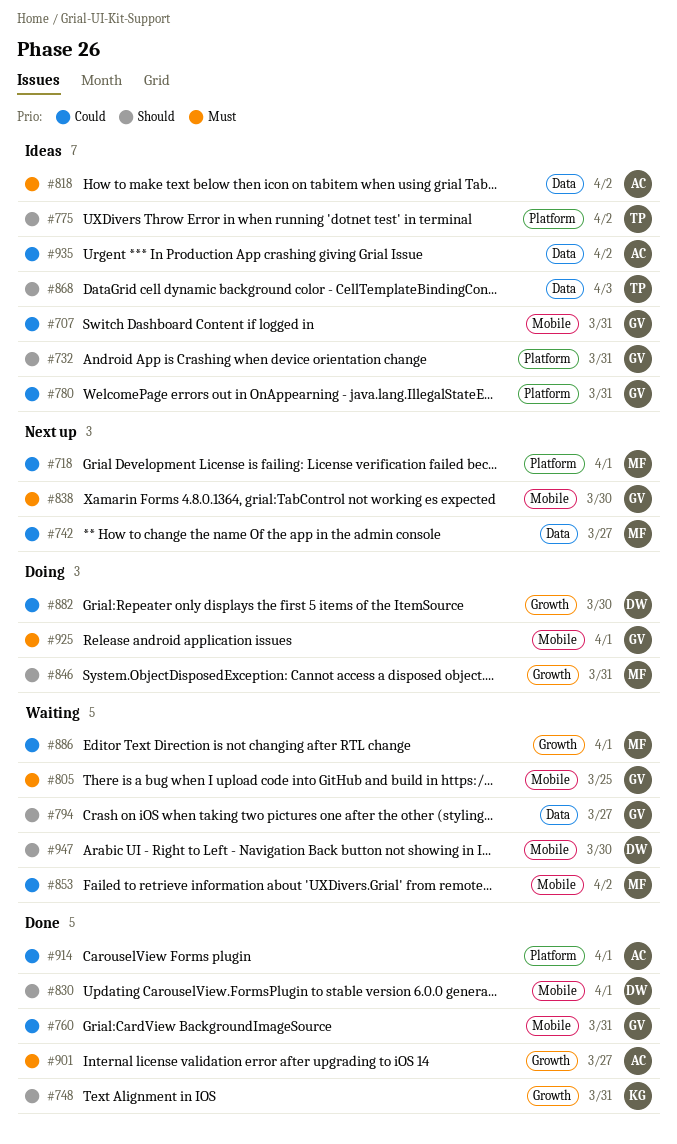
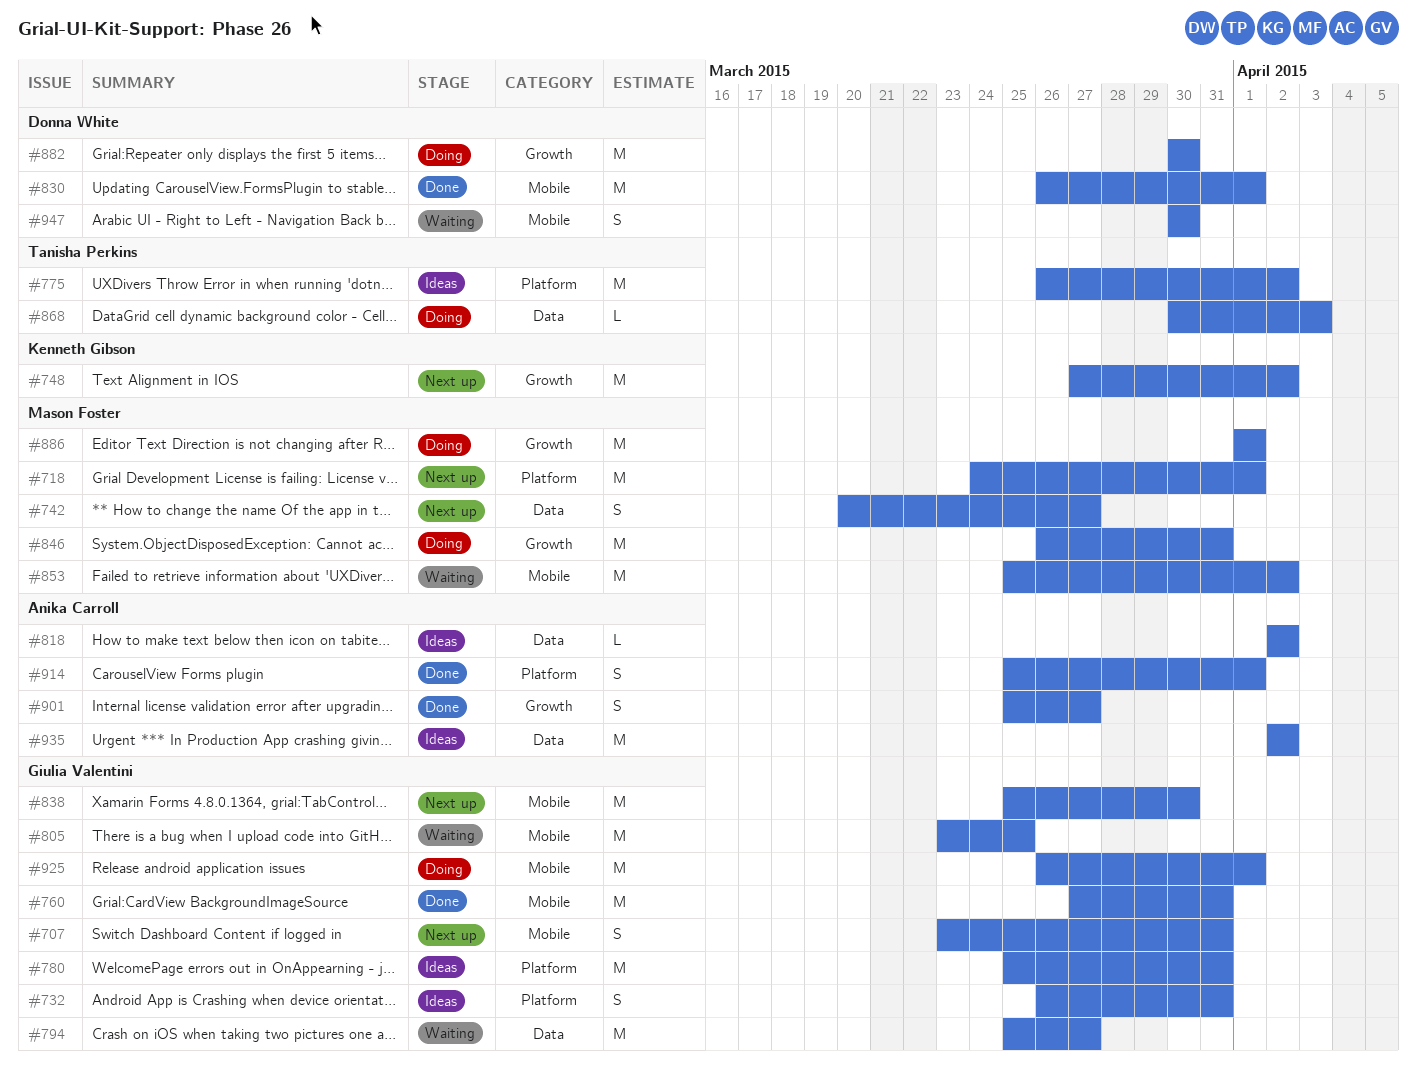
#707, status: Ideas -> Next up
#748, status: Done -> Next up
#748, due: Mar 31 -> Apr 2
#868, status: Ideas -> Doing
#886, status: Waiting -> Doing

